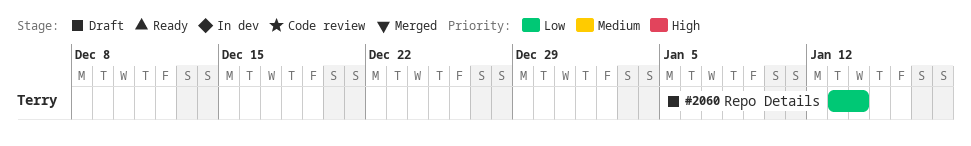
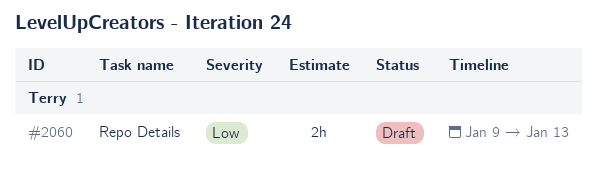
#2060, start: Jan 13 -> Jan 9
#2060, due: Jan 14 -> Jan 13

